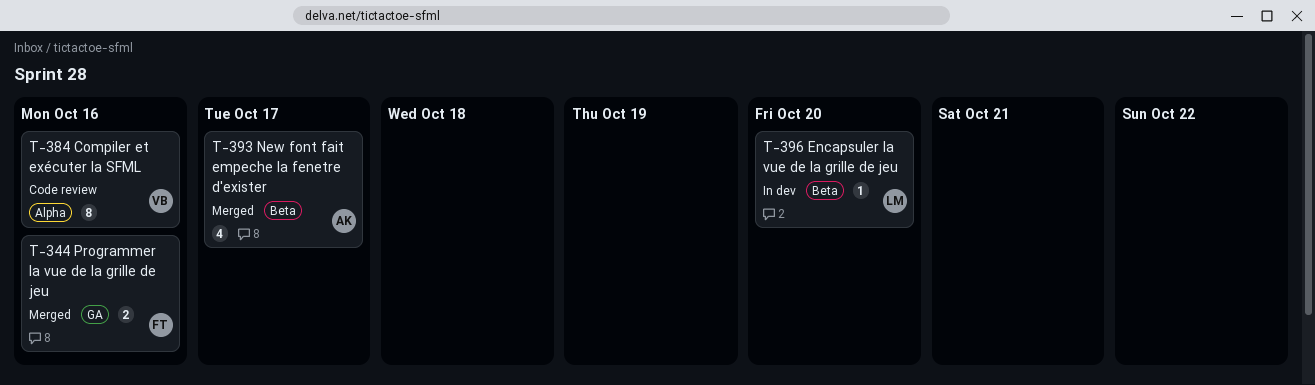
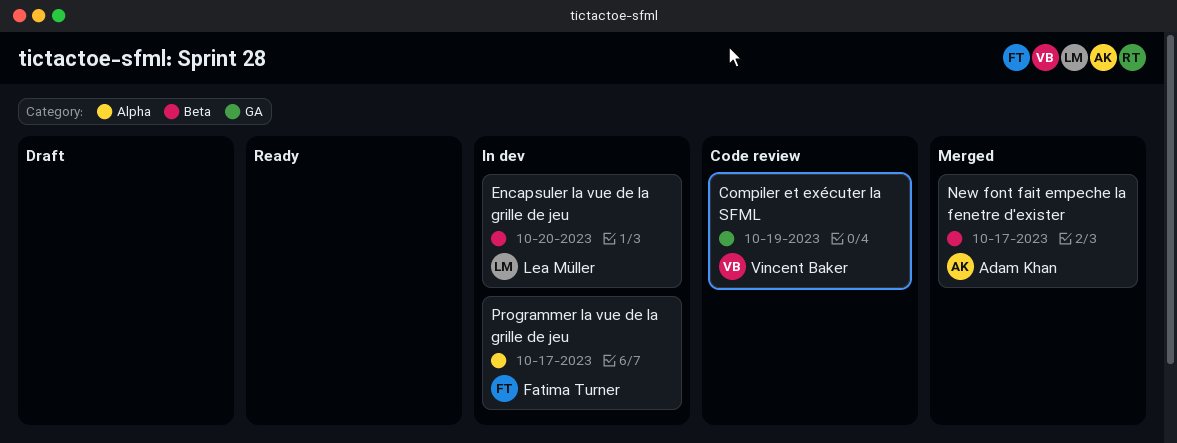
Compiler et exécuter la SFML, label: Alpha -> GA
Compiler et exécuter la SFML, due: Oct 16 -> Oct 19
Programmer la vue de la grille de jeu, status: Merged -> In dev
Programmer la vue de la grille de jeu, label: GA -> Alpha
Programmer la vue de la grille de jeu, due: Oct 16 -> Oct 17

